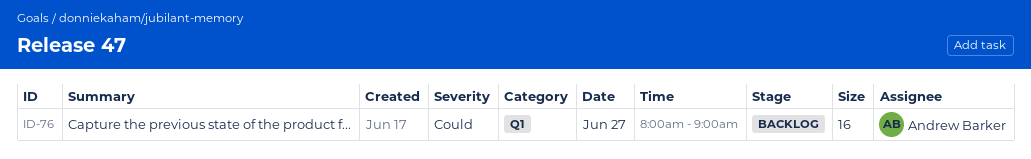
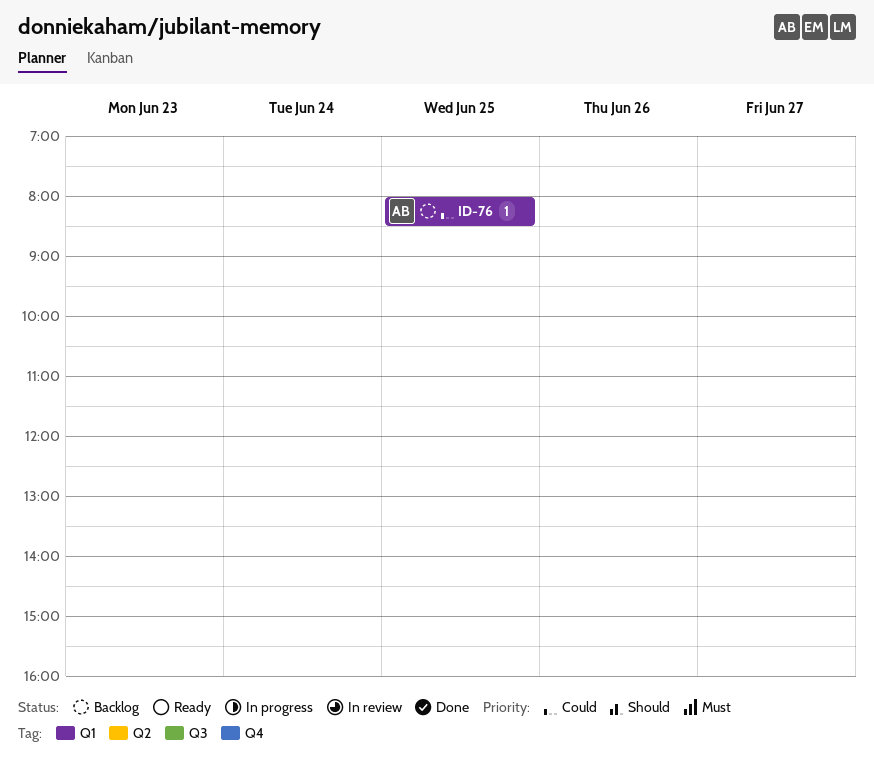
ID-76, estimate: 16 -> 1
ID-76, day: Jun 27 -> Jun 25
ID-76, ends: 09:00 -> 08:30

